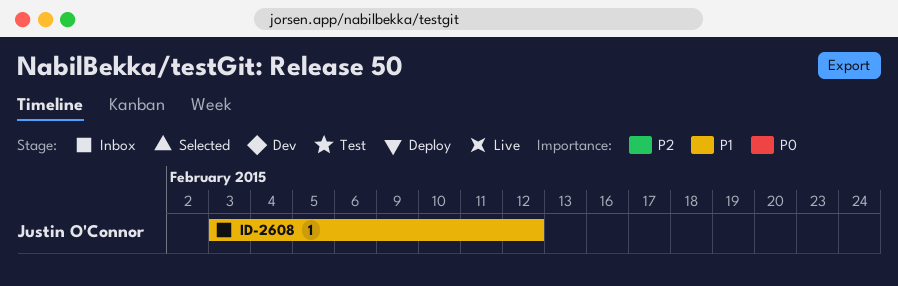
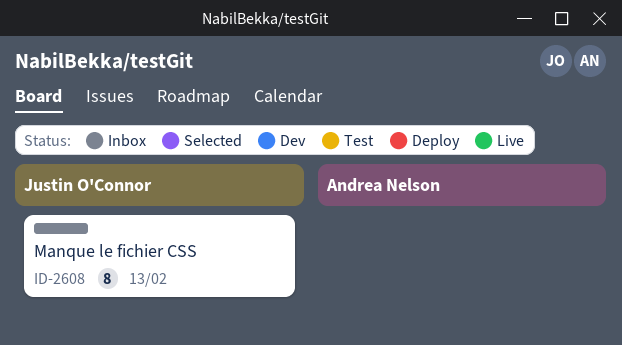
ID-2608, estimate: 1 -> 8
ID-2608, due: Feb 12 -> Feb 13

